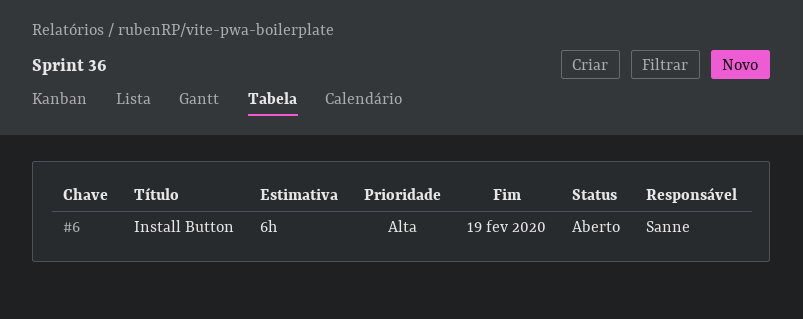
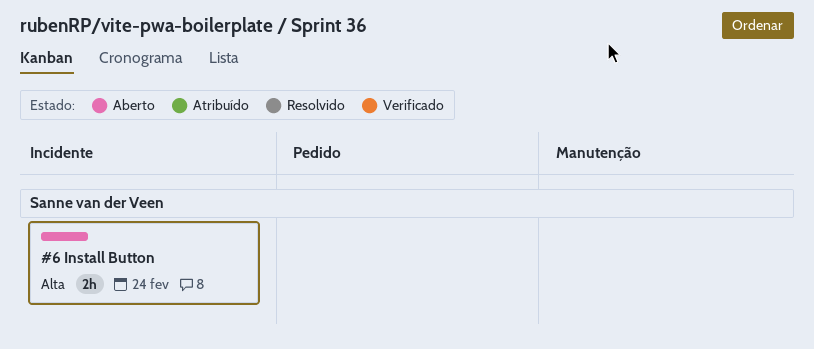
#6, estimate: 6h -> 2h
#6, due: Feb 19 -> Feb 24

